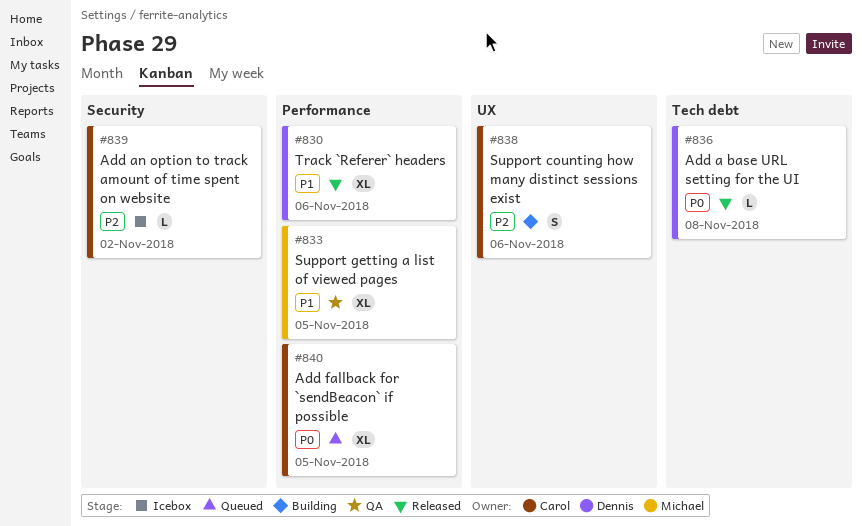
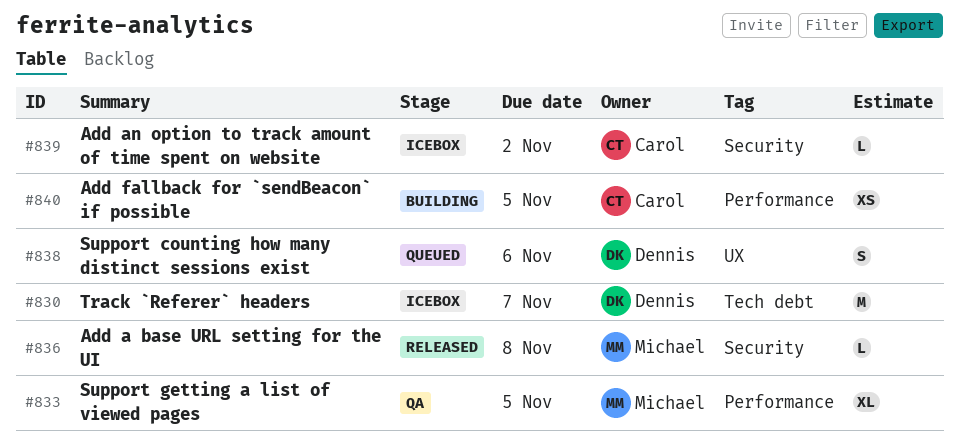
#830, status: Released -> Icebox
#830, label: Performance -> Tech debt
#830, estimate: XL -> M
#830, due: Nov 6 -> Nov 7
#836, owner: Dennis -> Michael
#836, label: Tech debt -> Security
#838, status: Building -> Queued
#838, owner: Carol -> Dennis
#840, status: Queued -> Building
#840, estimate: XL -> XS

